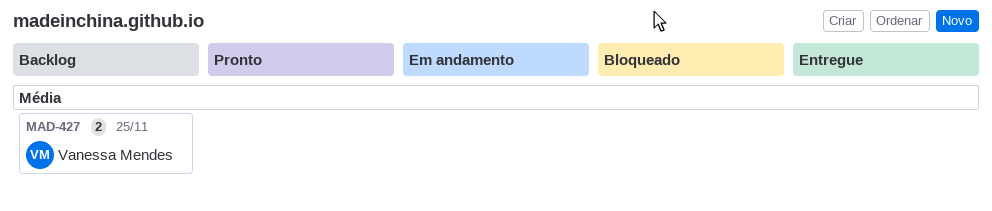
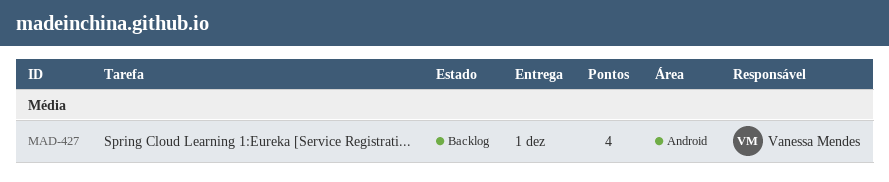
MAD-427, estimate: 2 -> 4
MAD-427, due: Nov 25 -> Dec 1

